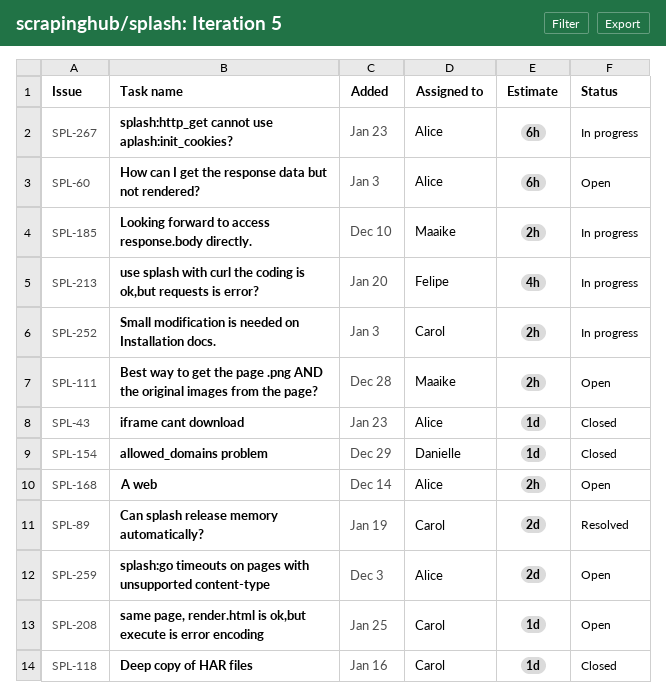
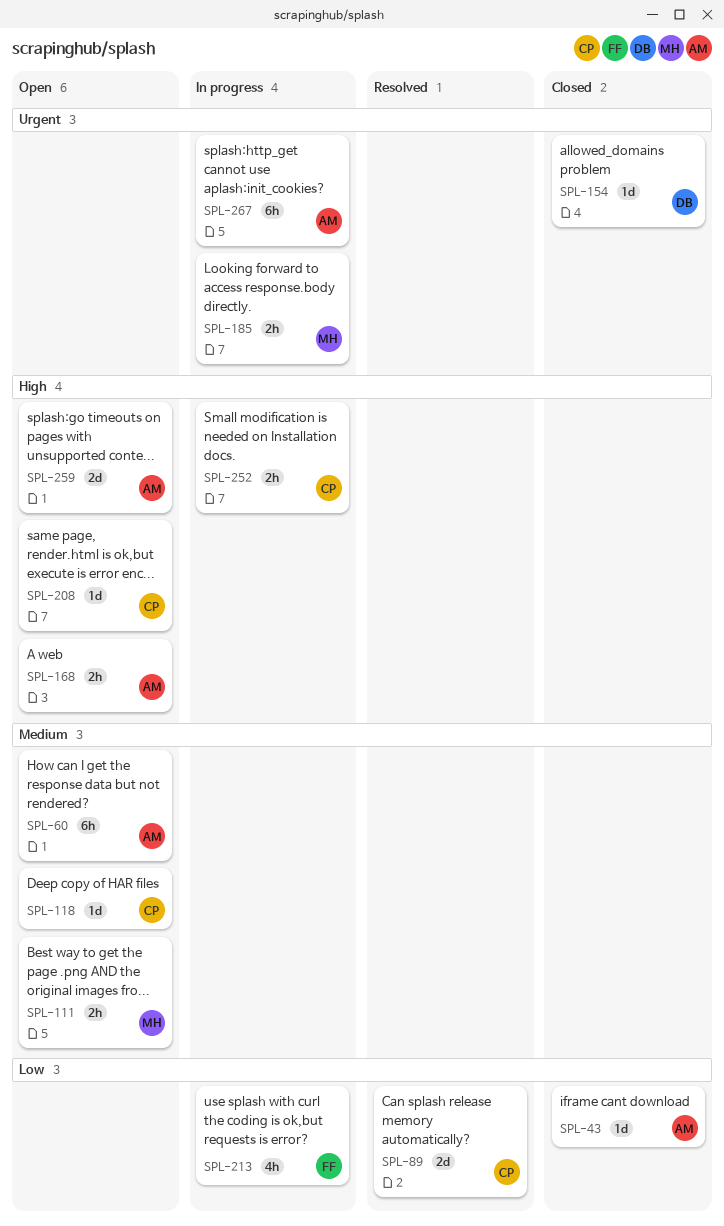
SPL-118, status: Closed -> Open

